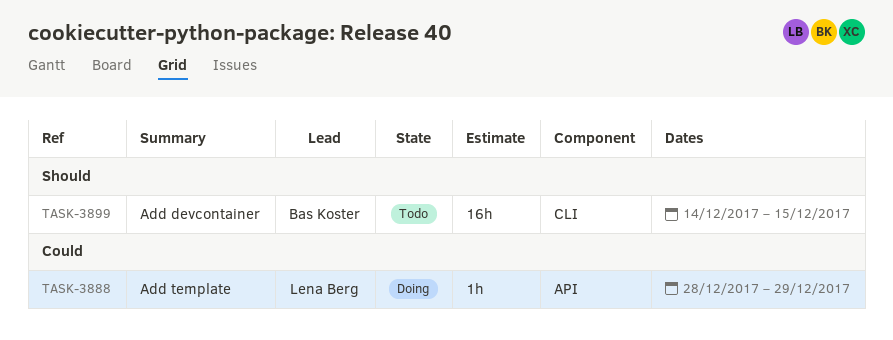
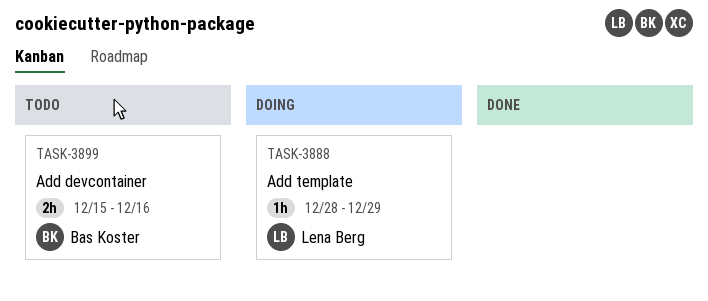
TASK-3899, estimate: 16h -> 2h
TASK-3899, start: Dec 14 -> Dec 15
TASK-3899, due: Dec 15 -> Dec 16

